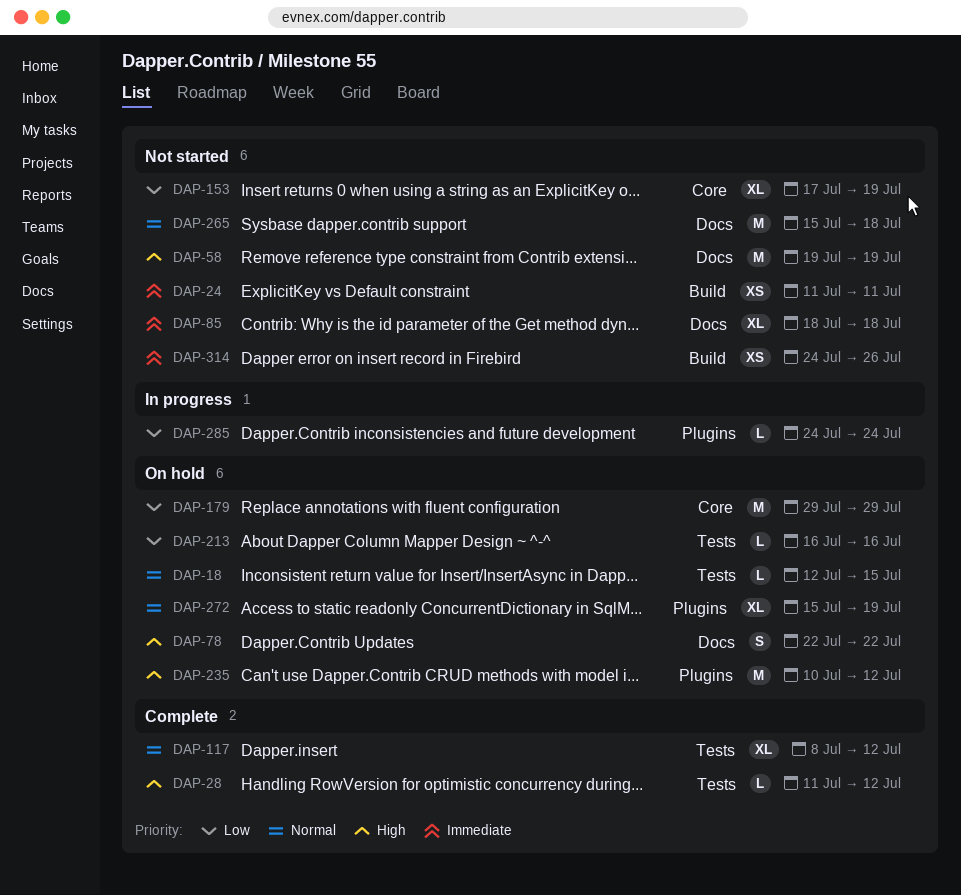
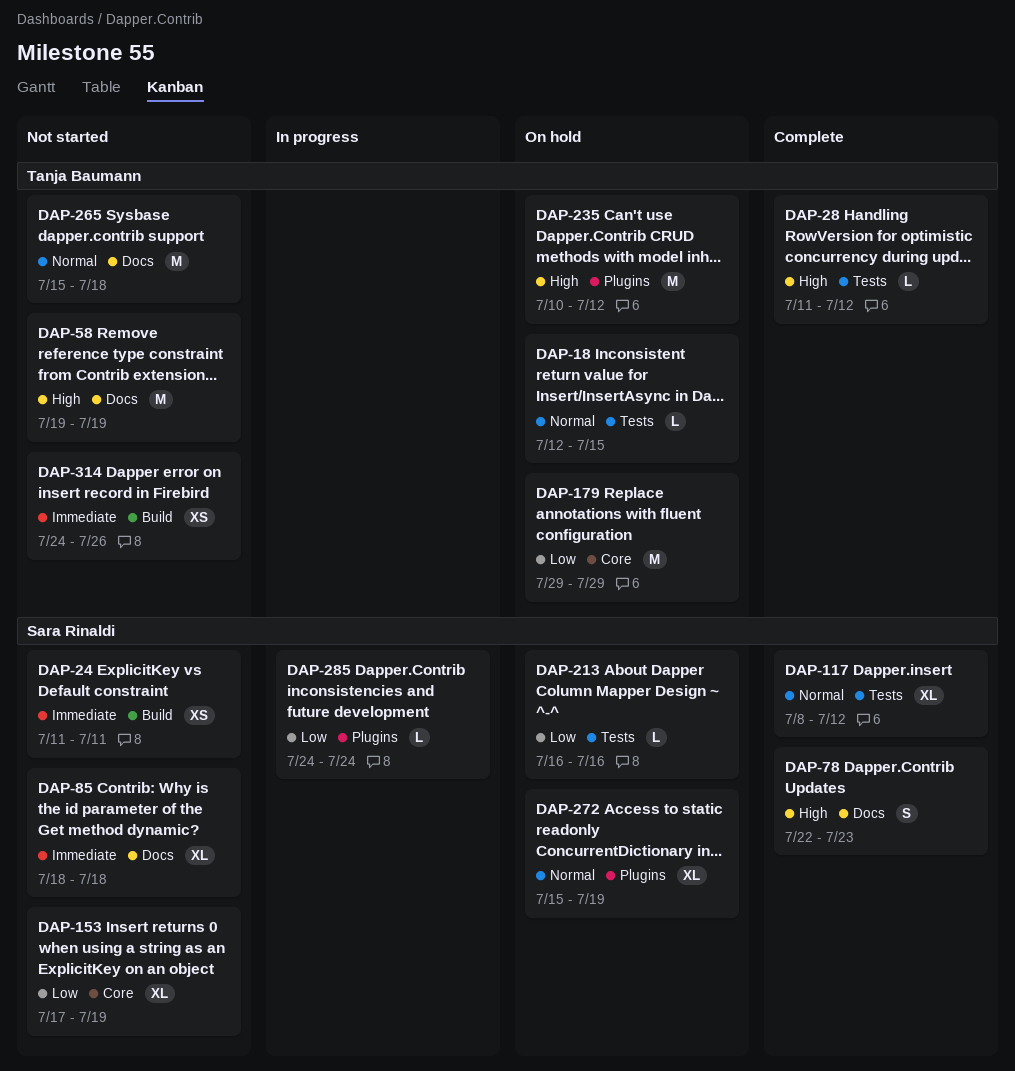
DAP-78, status: On hold -> Complete
DAP-78, due: Jul 22 -> Jul 23

